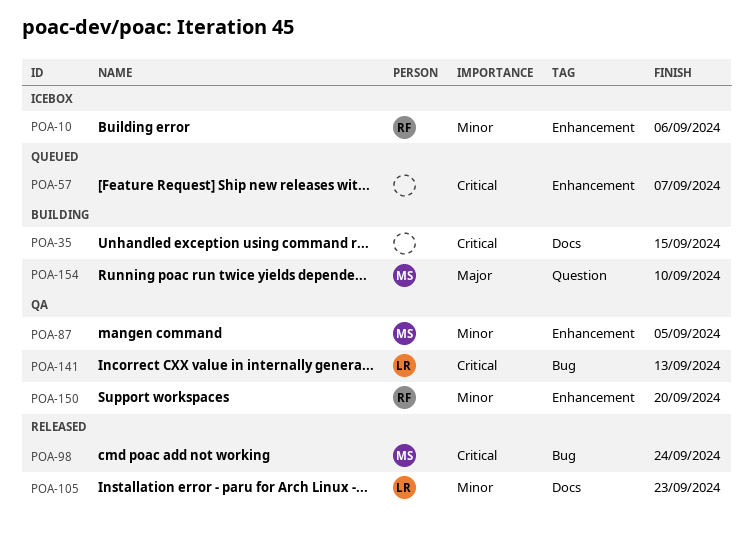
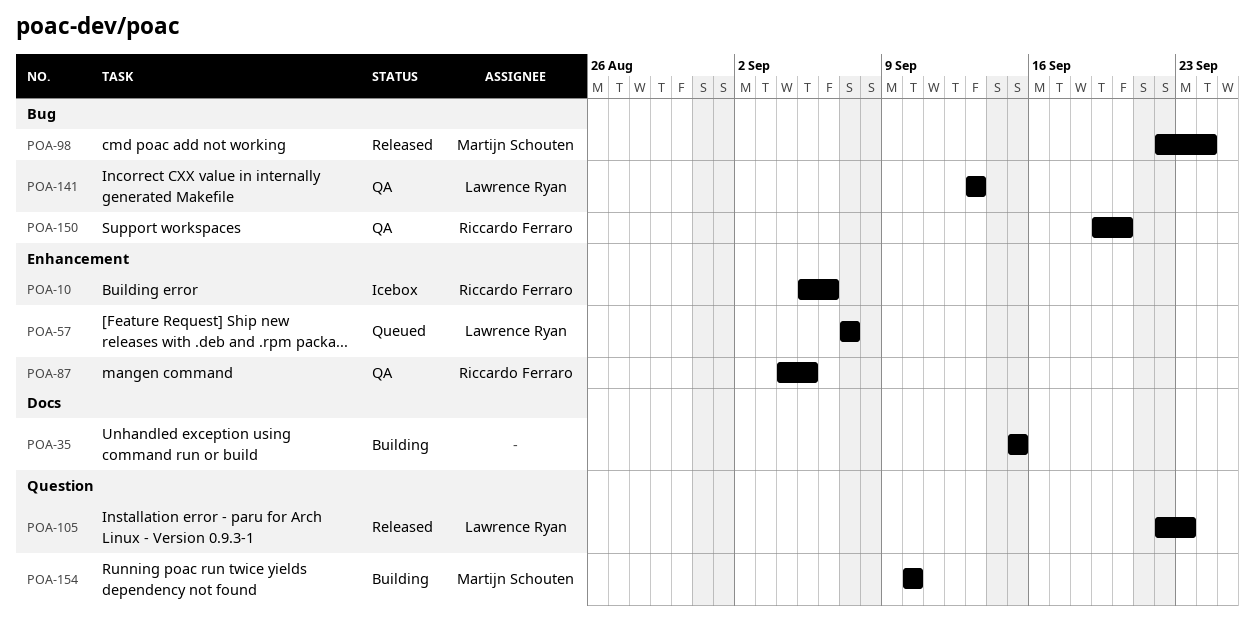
POA-57, owner: none -> Lawrence Ryan
POA-87, owner: Martijn Schouten -> Riccardo Ferraro
POA-105, label: Docs -> Question
POA-150, label: Enhancement -> Bug

